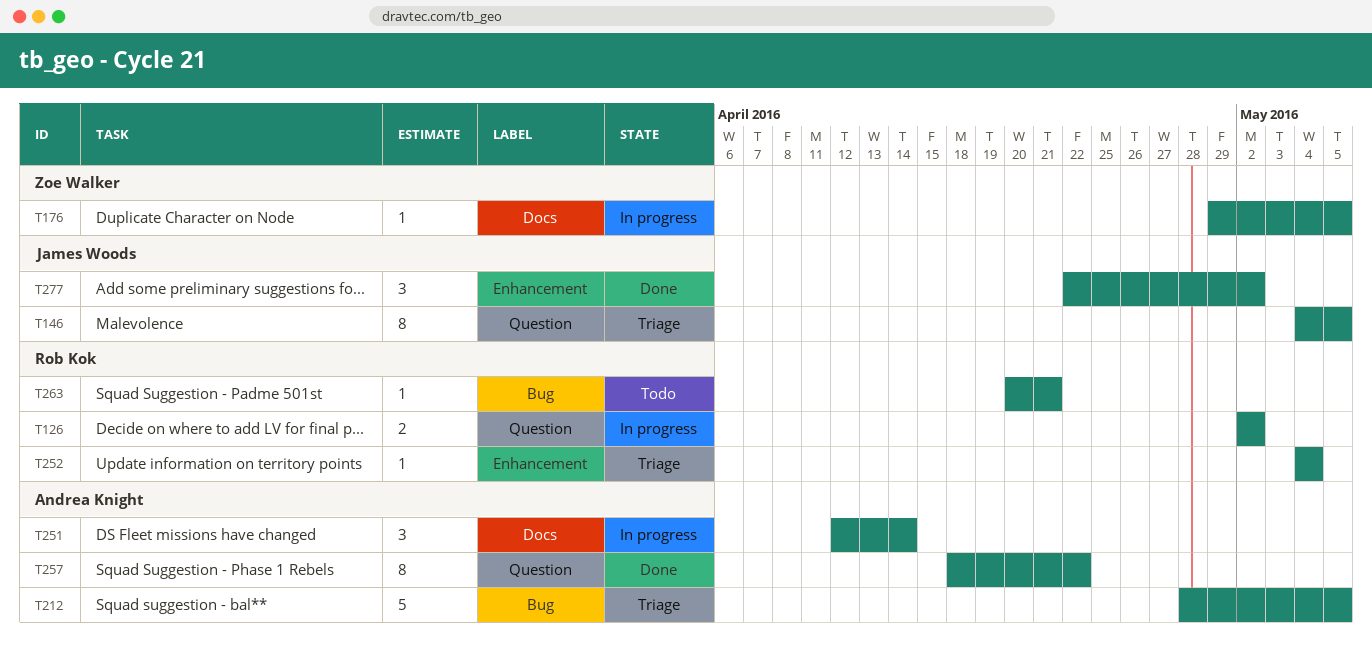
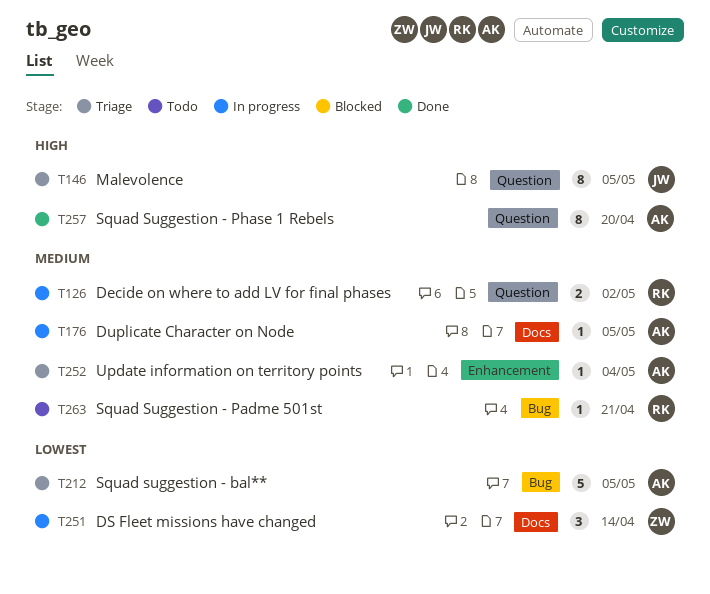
T176, owner: Zoe Walker -> Andrea Knight
T251, owner: Andrea Knight -> Zoe Walker
T252, owner: Rob Kok -> Andrea Knight
T257, due: Apr 22 -> Apr 20
T277: present -> none

